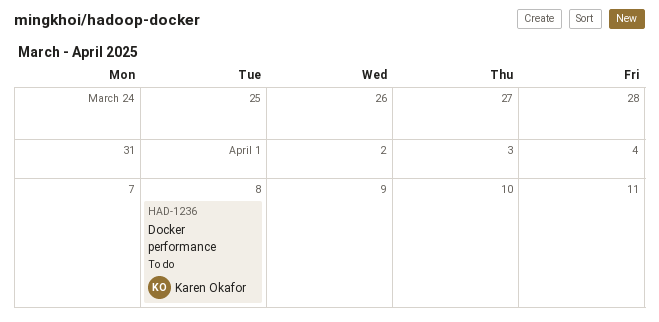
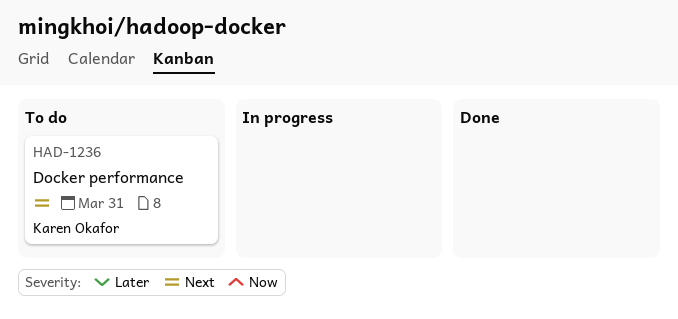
HAD-1236, due: Apr 8 -> Mar 31

